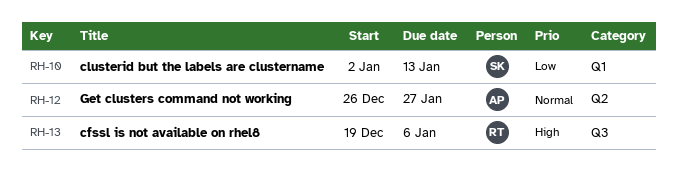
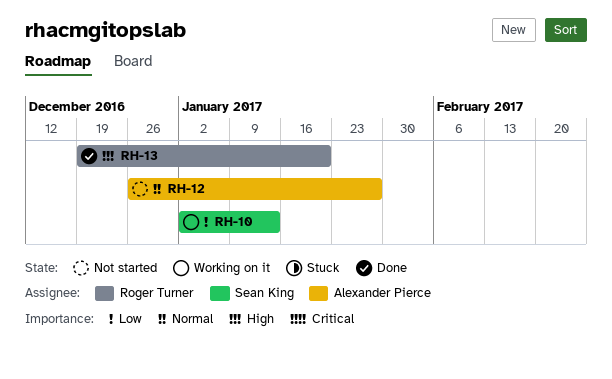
RH-13, due: Jan 6 -> Jan 20

